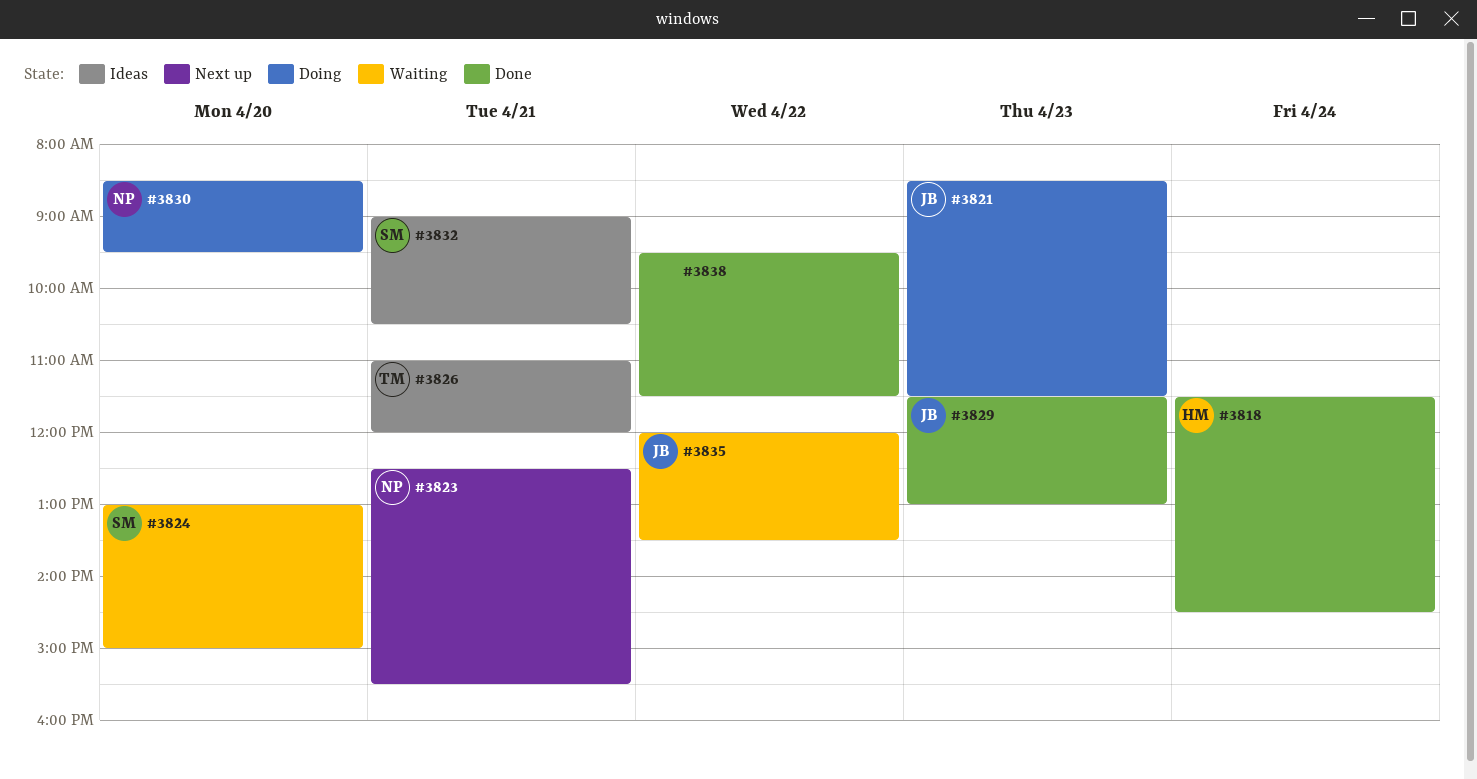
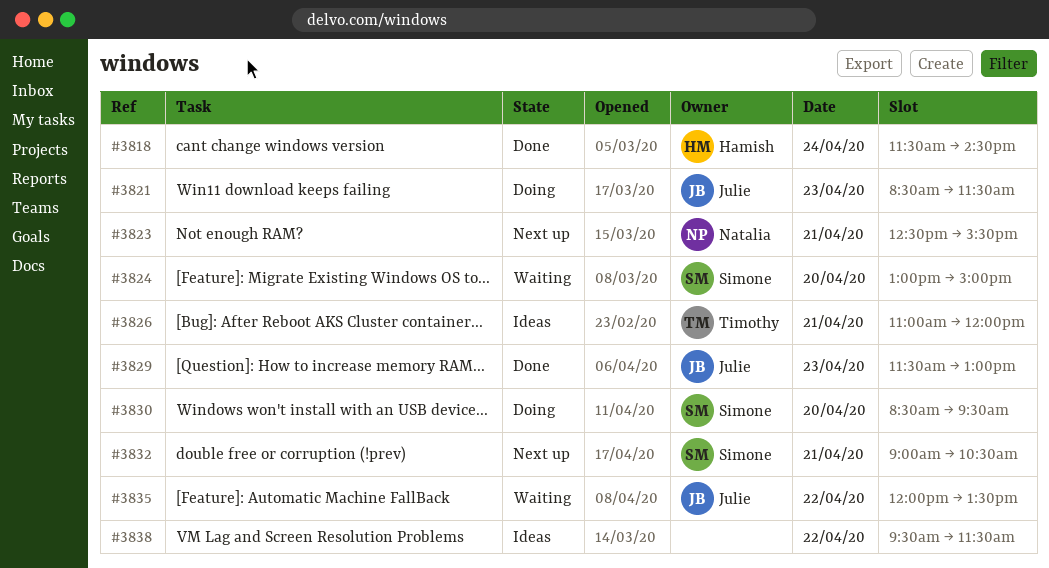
#3830, owner: Natalia -> Simone
#3832, status: Ideas -> Next up
#3838, status: Done -> Ideas

